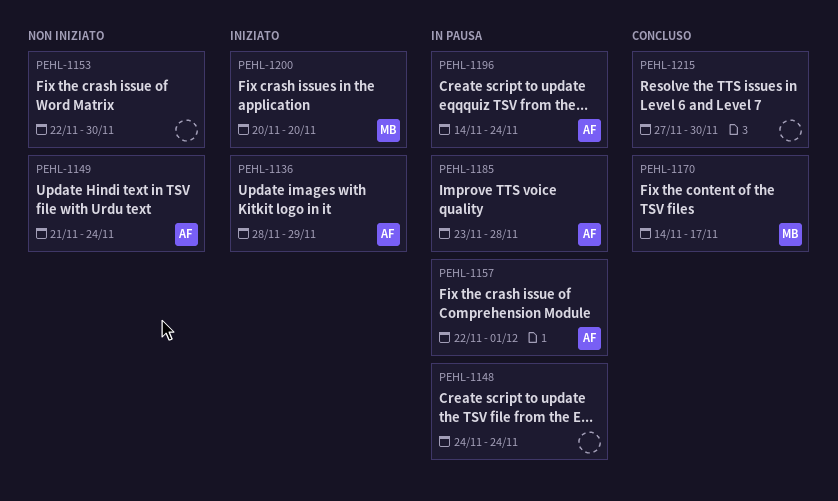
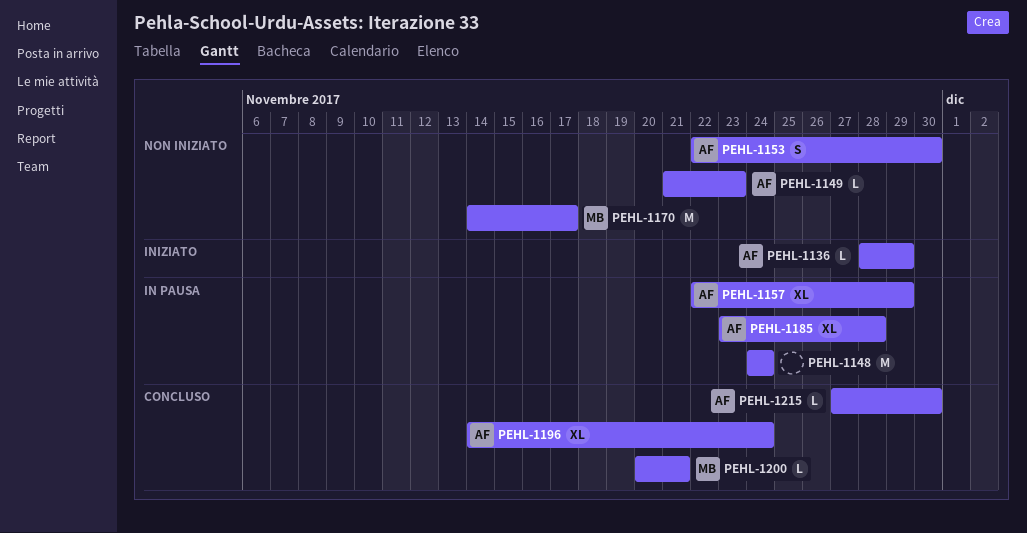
PEHL-1149, due: Nov 24 -> Nov 23
PEHL-1153, owner: none -> AF
PEHL-1157, due: Dec 1 -> Nov 29
PEHL-1170, status: Concluso -> Non iniziato
PEHL-1196, status: In pausa -> Concluso
PEHL-1200, status: Iniziato -> Concluso
PEHL-1200, due: Nov 20 -> Nov 21
PEHL-1215, owner: none -> AF

